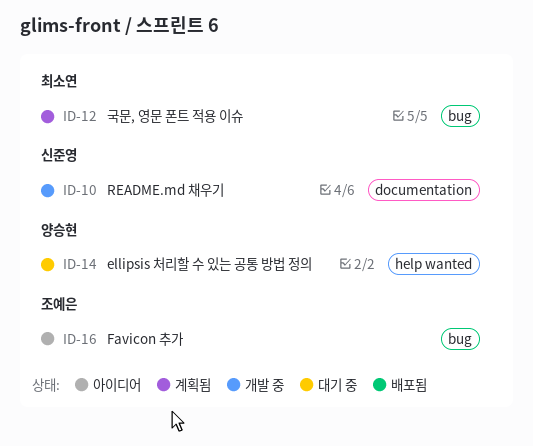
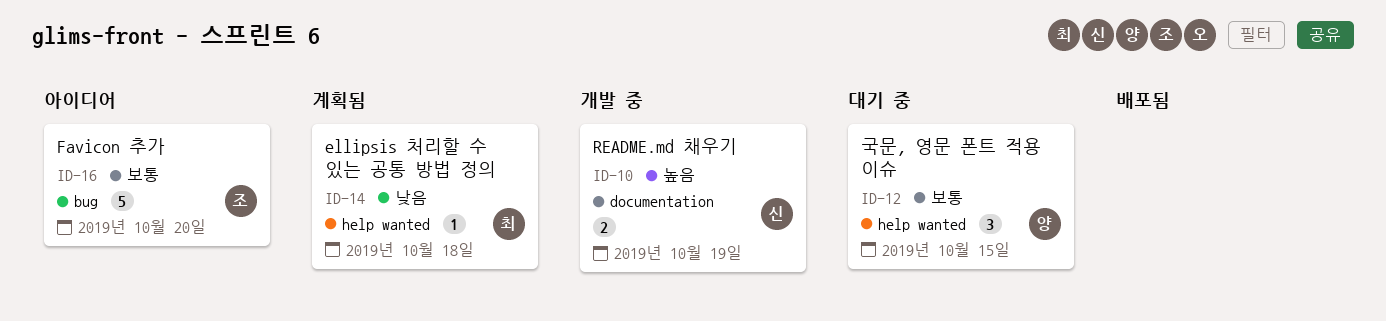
ID-12, status: 계획됨 -> 대기 중
ID-12, owner: 최소연 -> 양승현
ID-12, label: bug -> help wanted
ID-14, status: 대기 중 -> 계획됨
ID-14, owner: 양승현 -> 최소연

